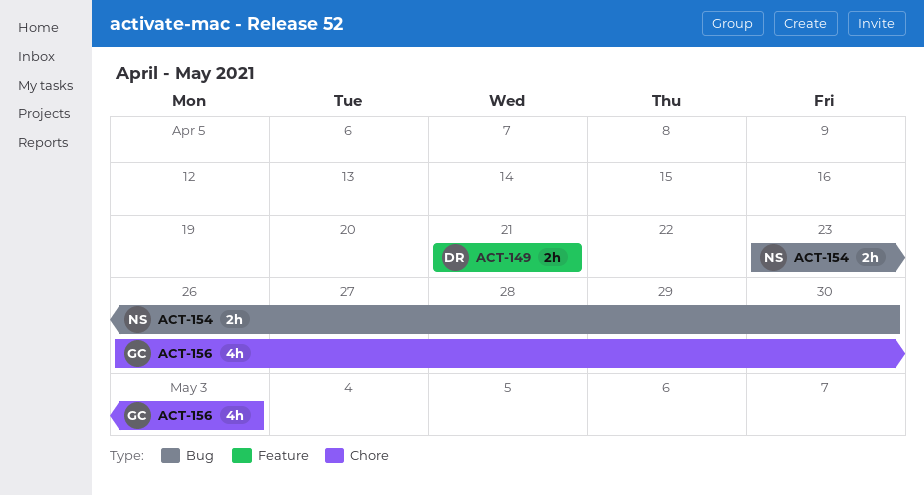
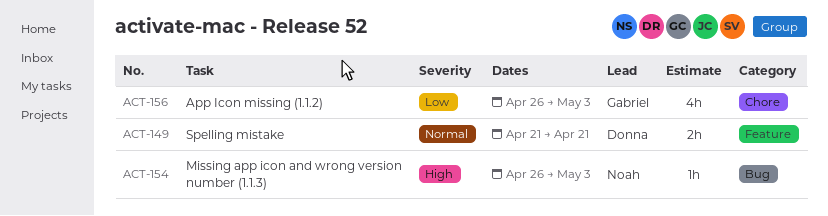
ACT-154, estimate: 2h -> 1h
ACT-154, start: Apr 23 -> Apr 26
ACT-154, due: Apr 30 -> May 3

